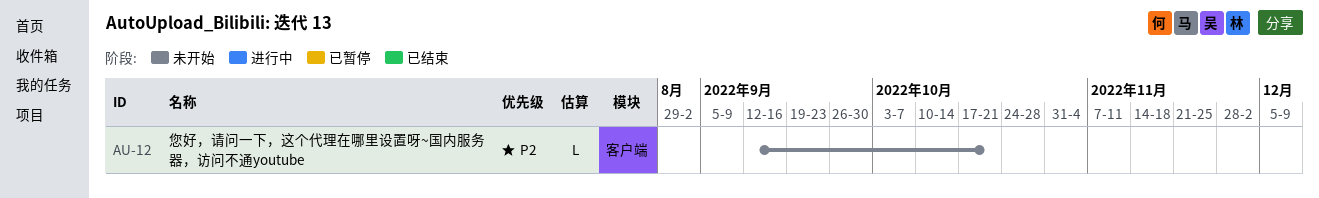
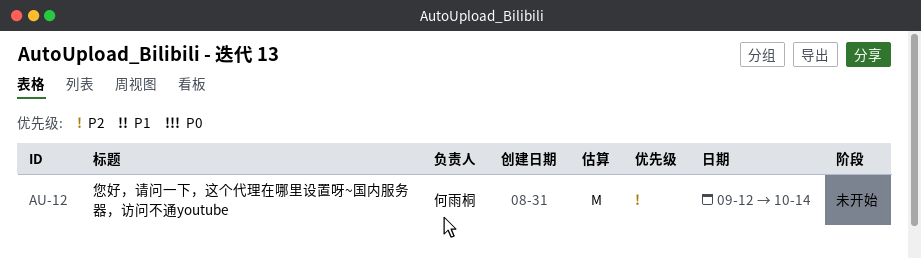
AU-12, estimate: L -> M
AU-12, due: Oct 21 -> Oct 14

